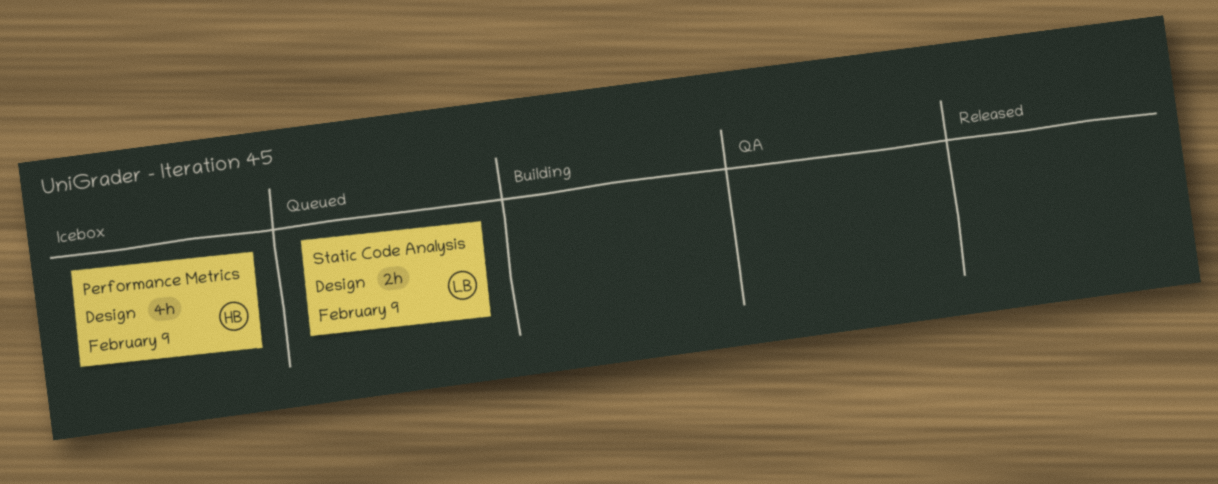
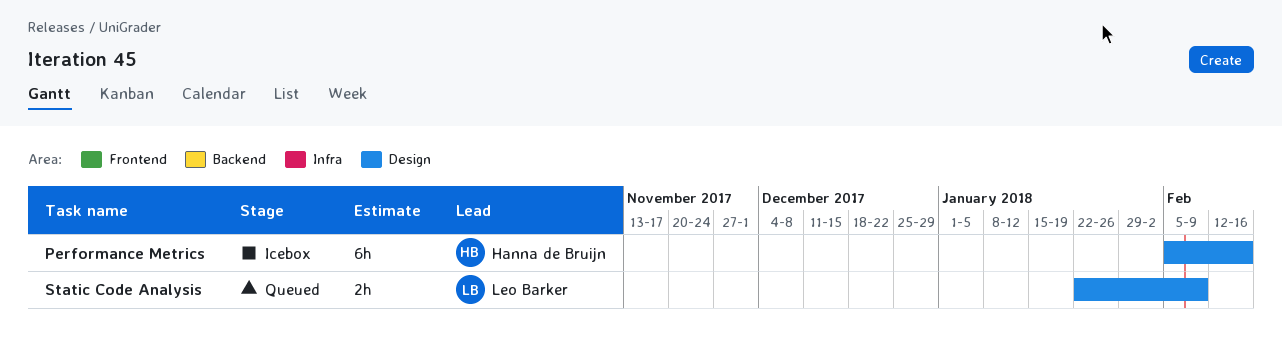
Performance Metrics, estimate: 4h -> 6h
Performance Metrics, due: Feb 9 -> Feb 16

